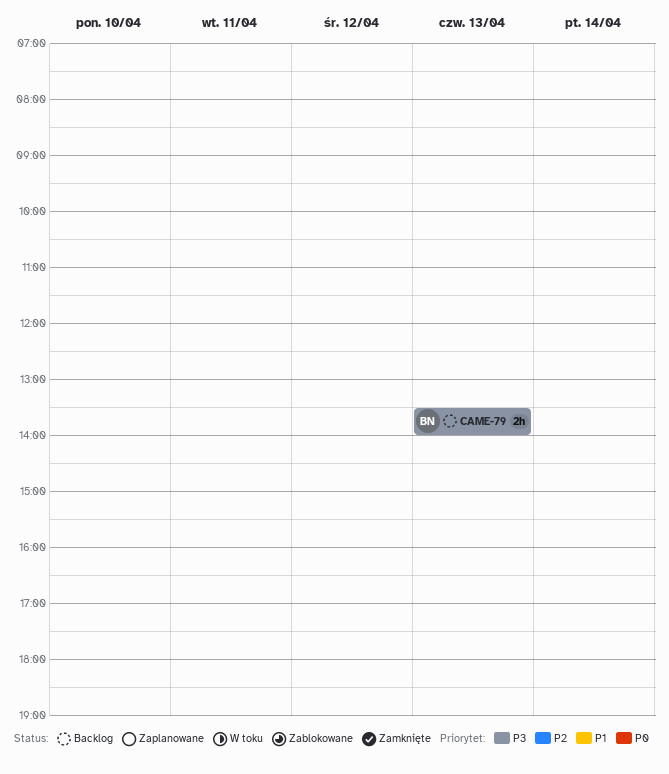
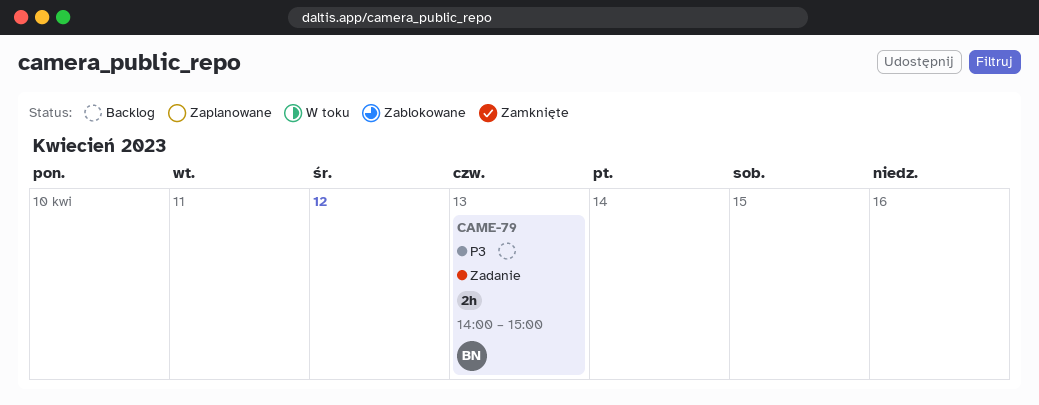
CAME-79, begins: 13:30 -> 14:00
CAME-79, ends: 14:00 -> 15:00

